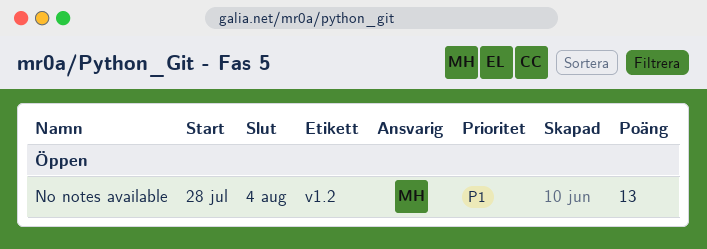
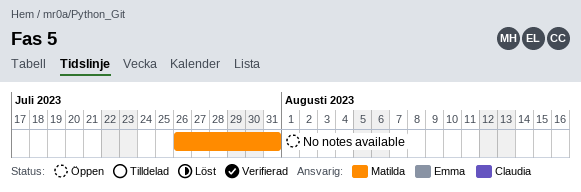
No notes available, start: Jul 28 -> Jul 26
No notes available, due: Aug 4 -> Jul 31

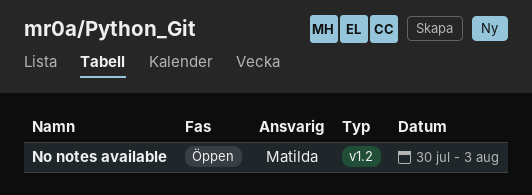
No notes available, start: Jul 26 -> Jul 30
No notes available, due: Jul 31 -> Aug 3

